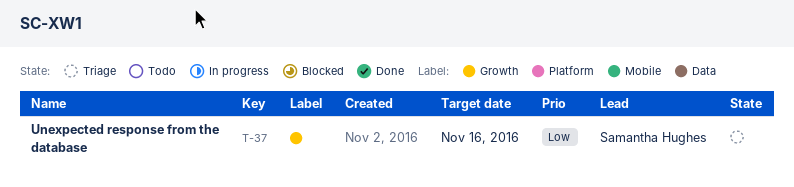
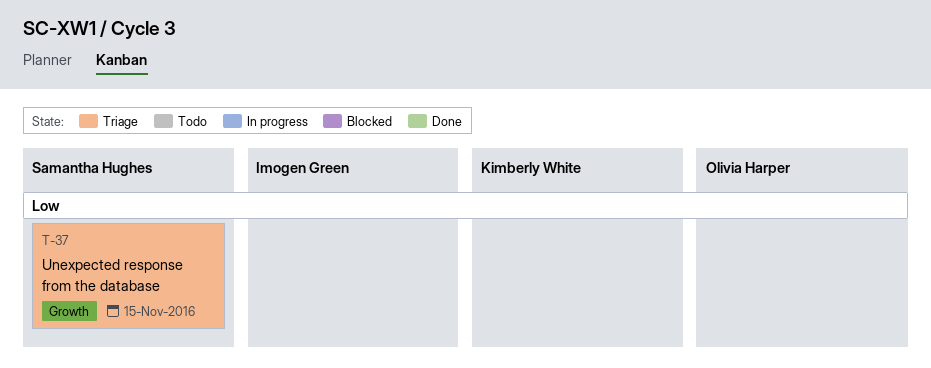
T-37, due: Nov 16 -> Nov 15

